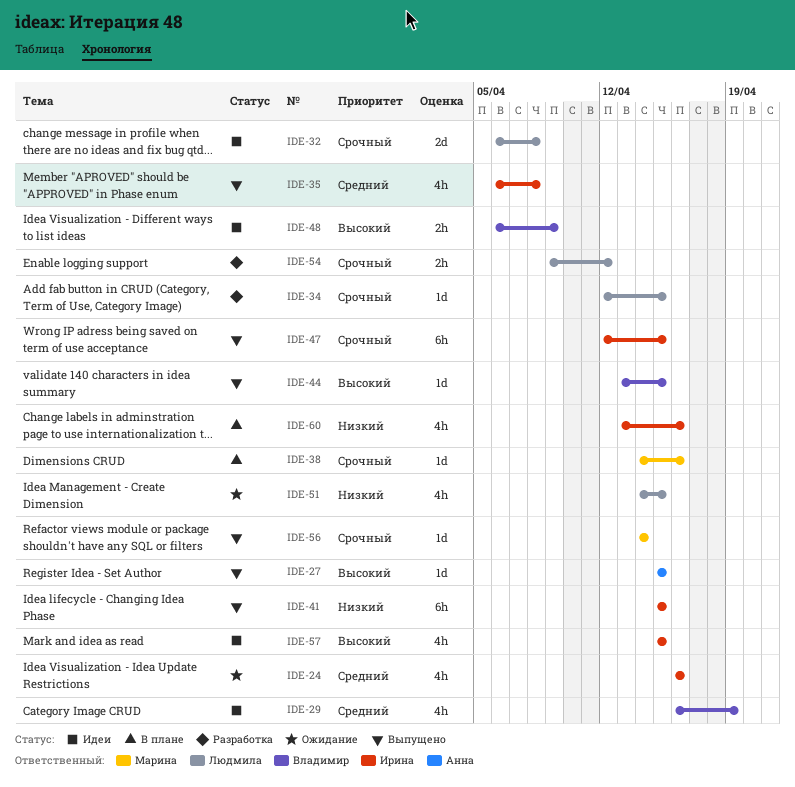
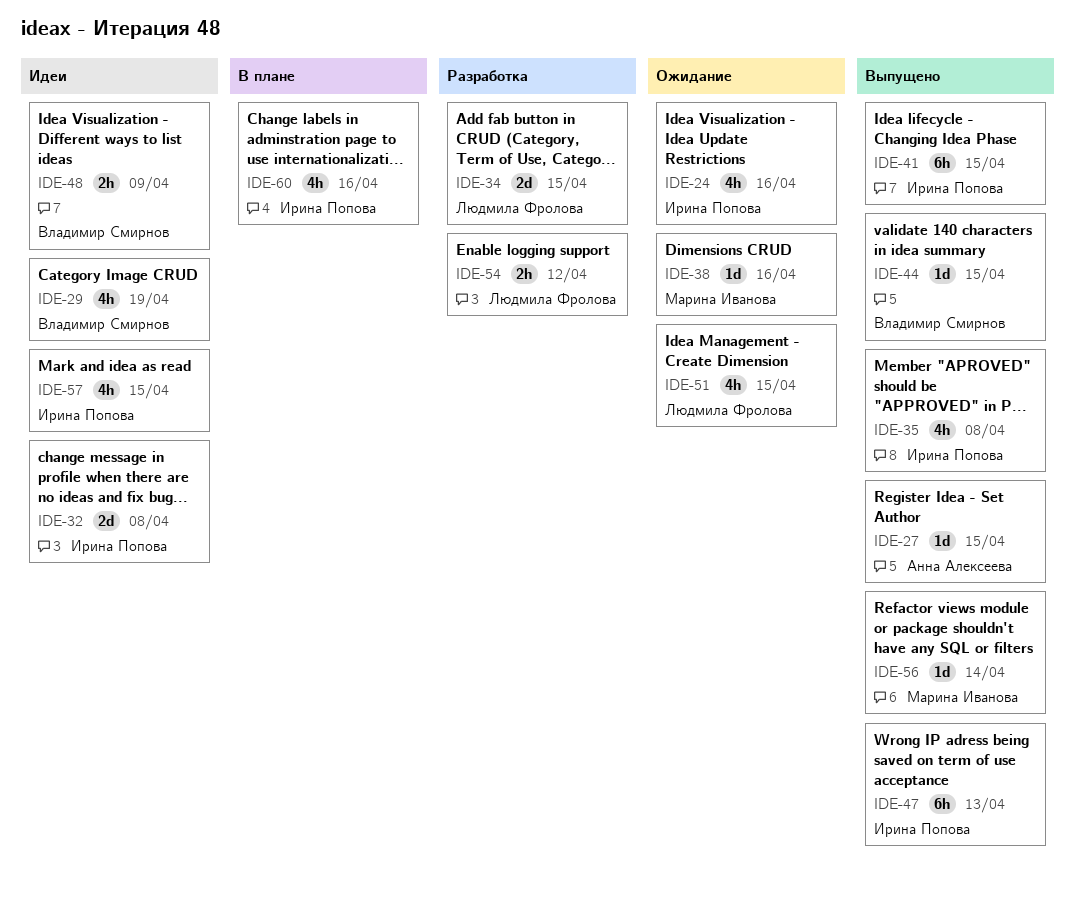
IDE-32, owner: Людмила Фролова -> Ирина Попова
IDE-34, estimate: 1d -> 2d
IDE-38, status: В плане -> Ожидание
IDE-47, due: Apr 15 -> Apr 13

